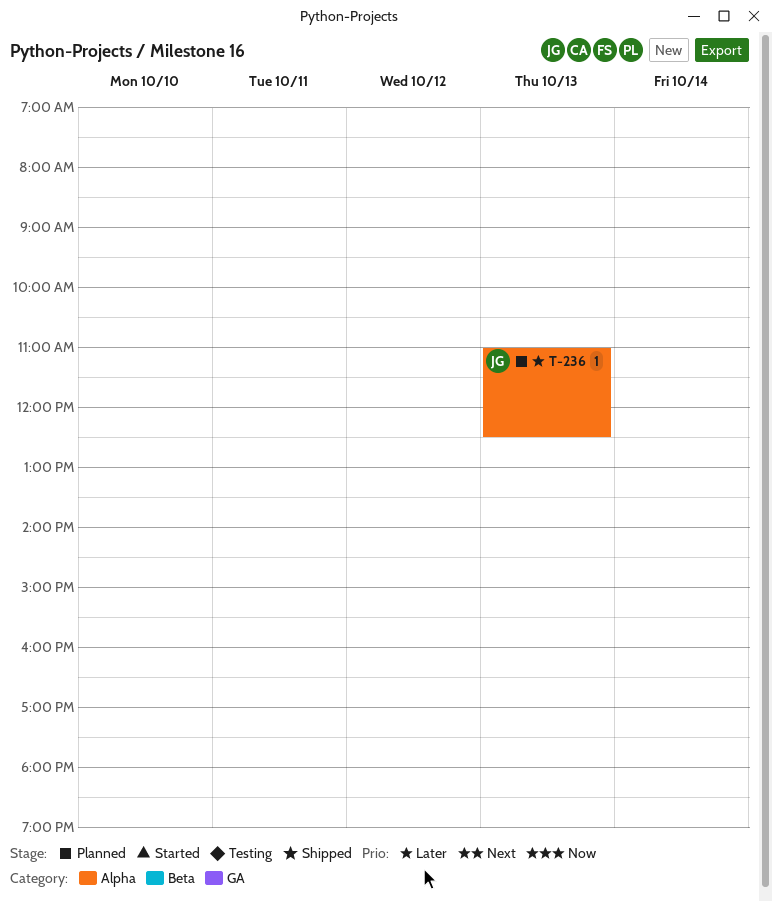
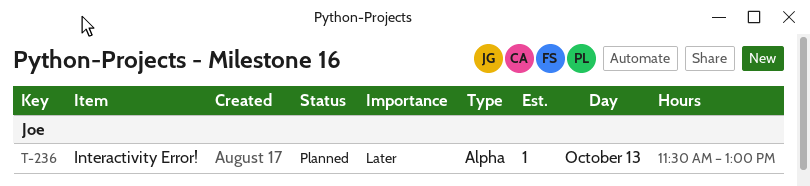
T-236, begins: 11:00 -> 11:30
T-236, ends: 12:30 -> 13:00

